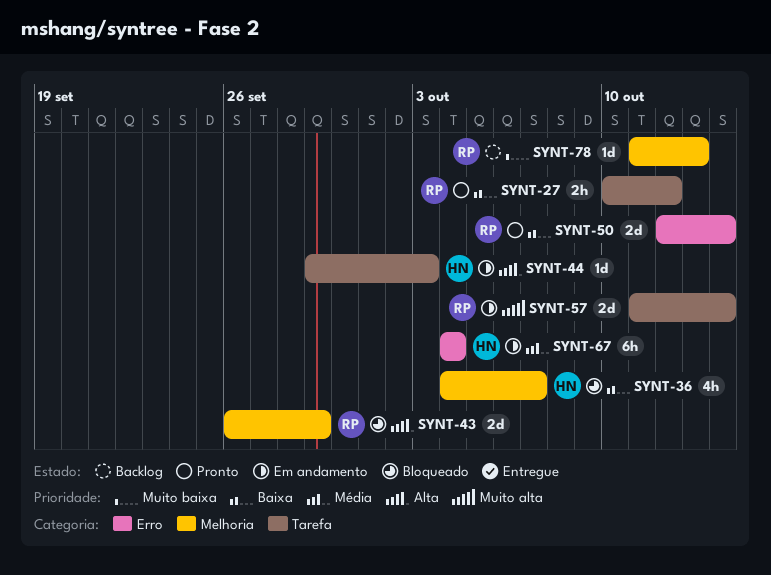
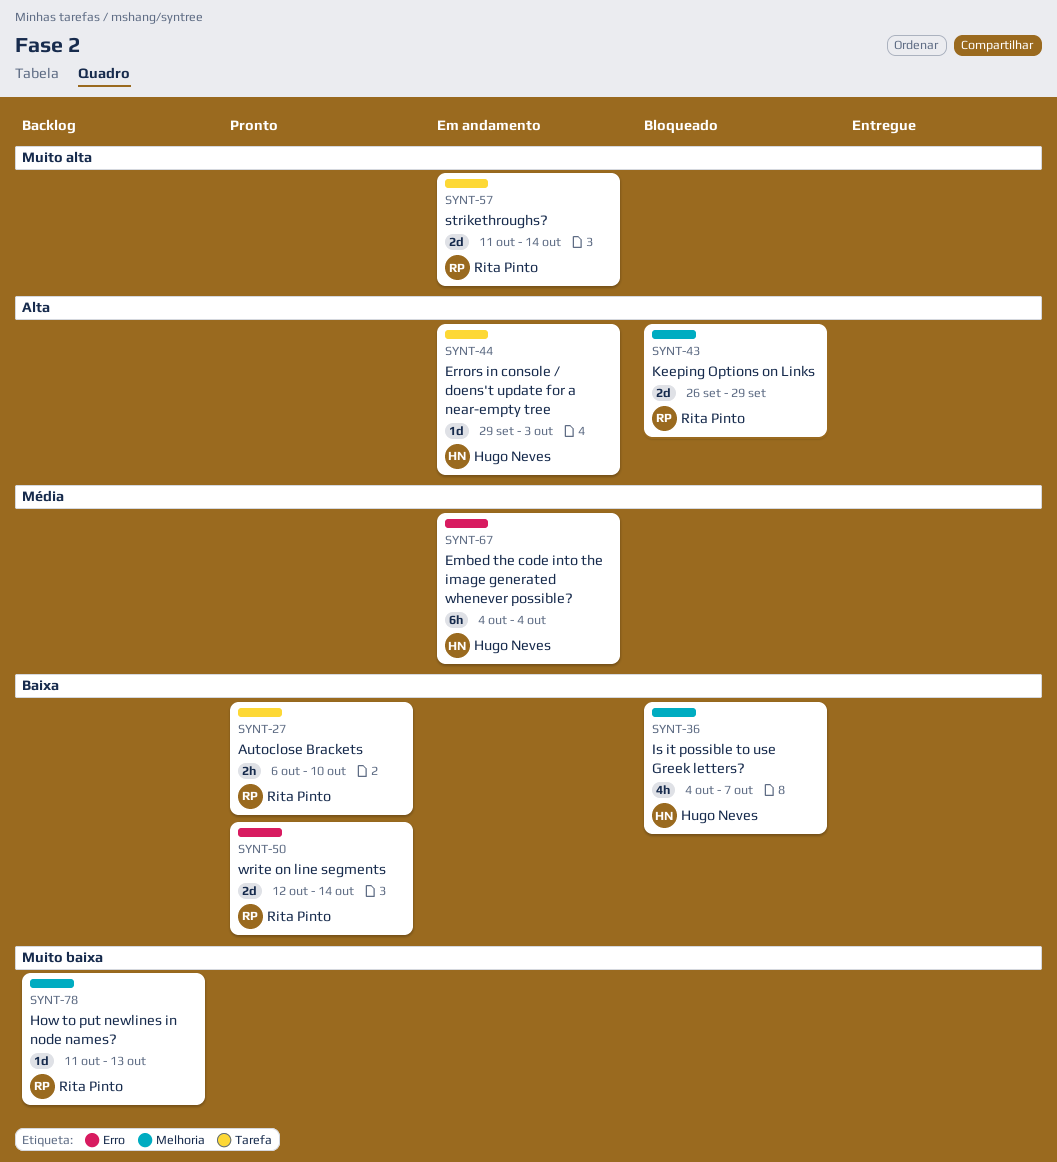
SYNT-27, start: Oct 10 -> Oct 6
SYNT-27, due: Oct 12 -> Oct 10

